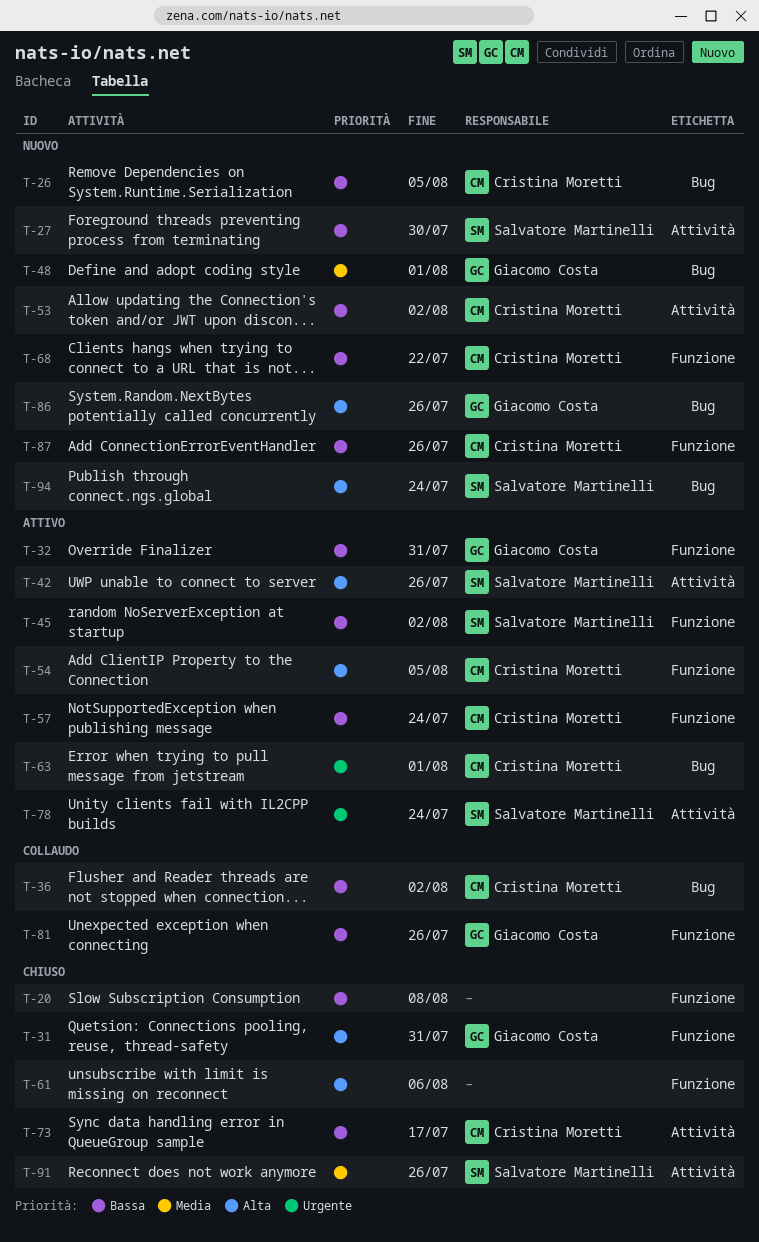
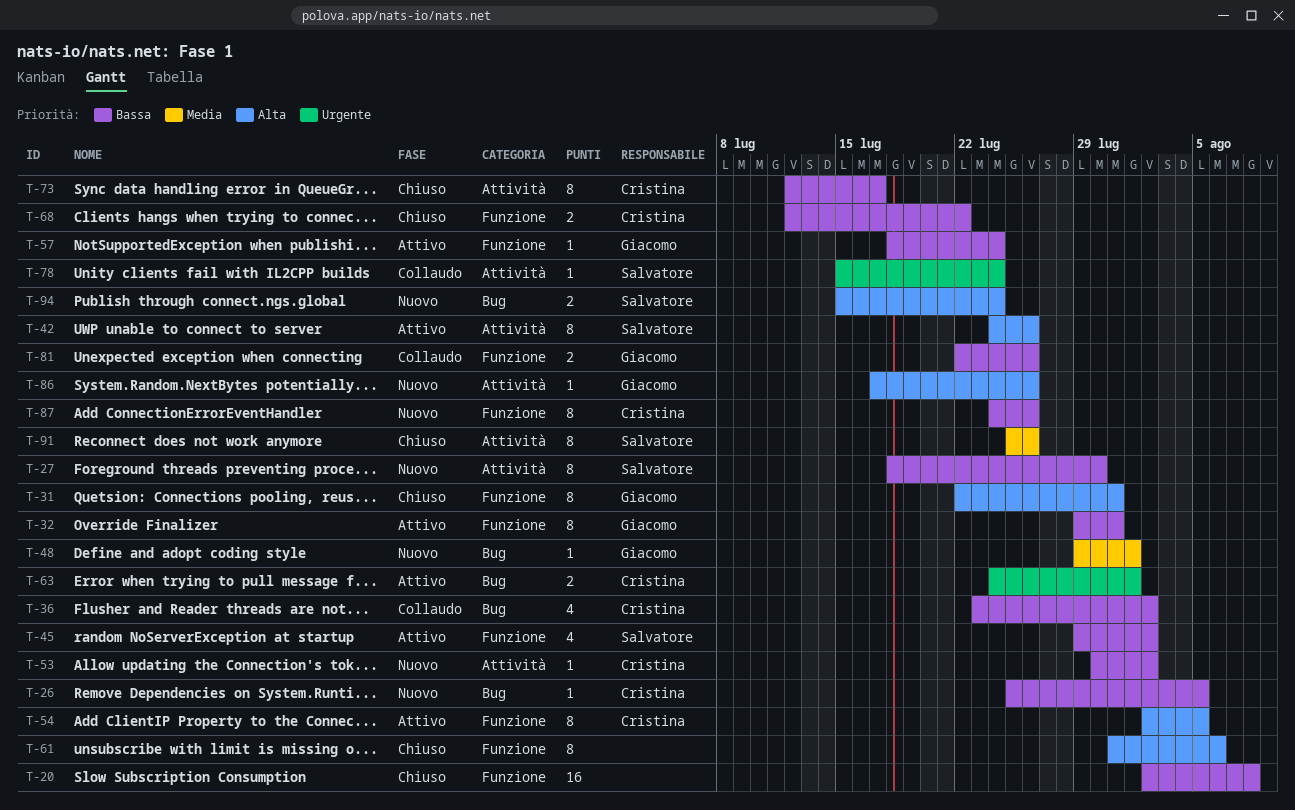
T-57, owner: Cristina Moretti -> Giacomo Costa
T-68, status: Nuovo -> Chiuso
T-78, status: Attivo -> Collaudo
T-86, label: Bug -> Attività

